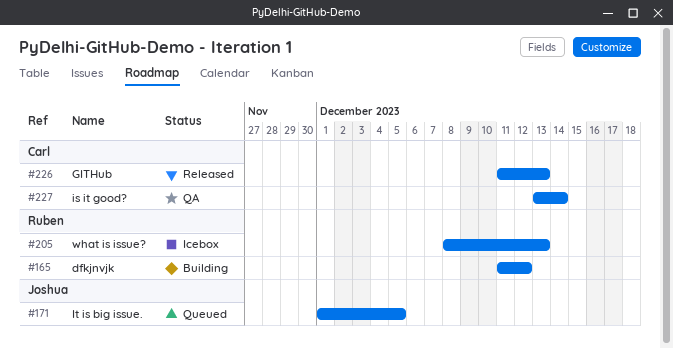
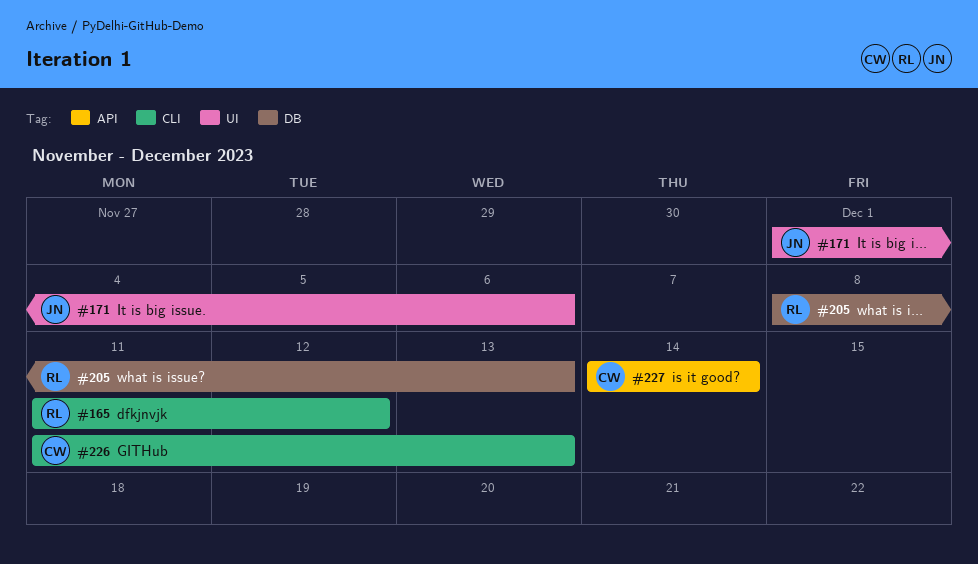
#171, due: Dec 5 -> Dec 6
#227, start: Dec 13 -> Dec 14

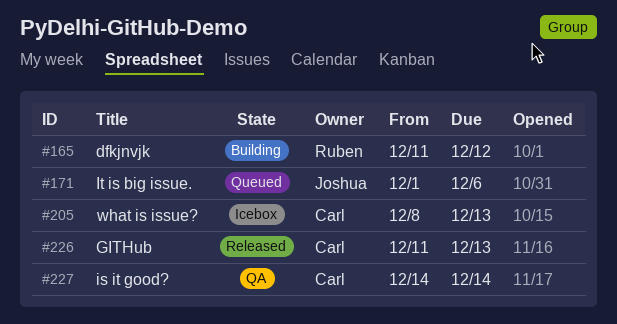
#205, owner: Ruben -> Carl

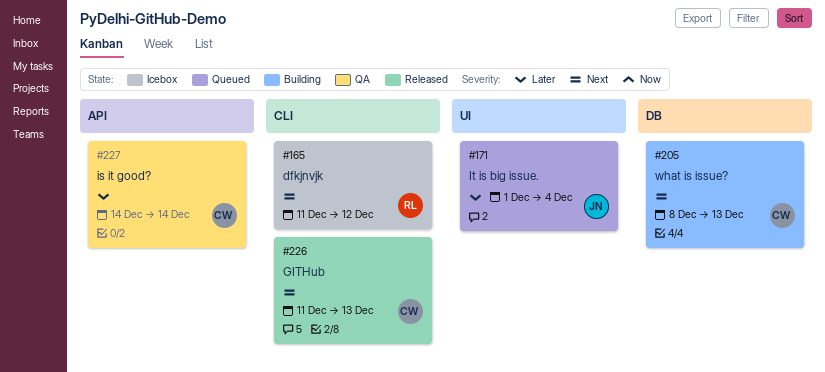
#165, status: Building -> Icebox
#171, due: Dec 6 -> Dec 4
#205, status: Icebox -> Building

